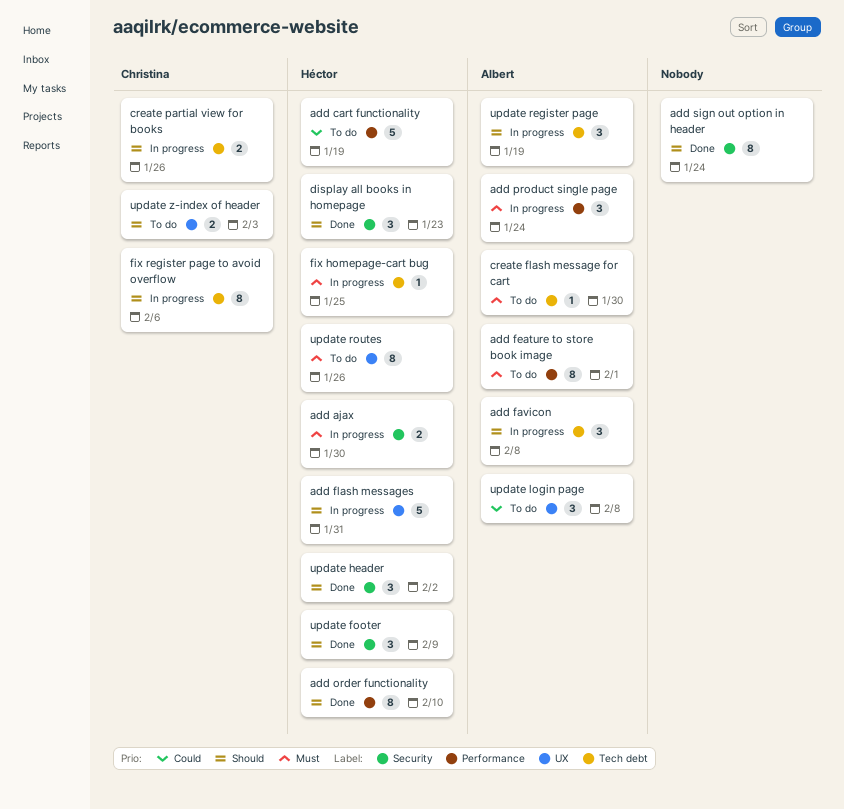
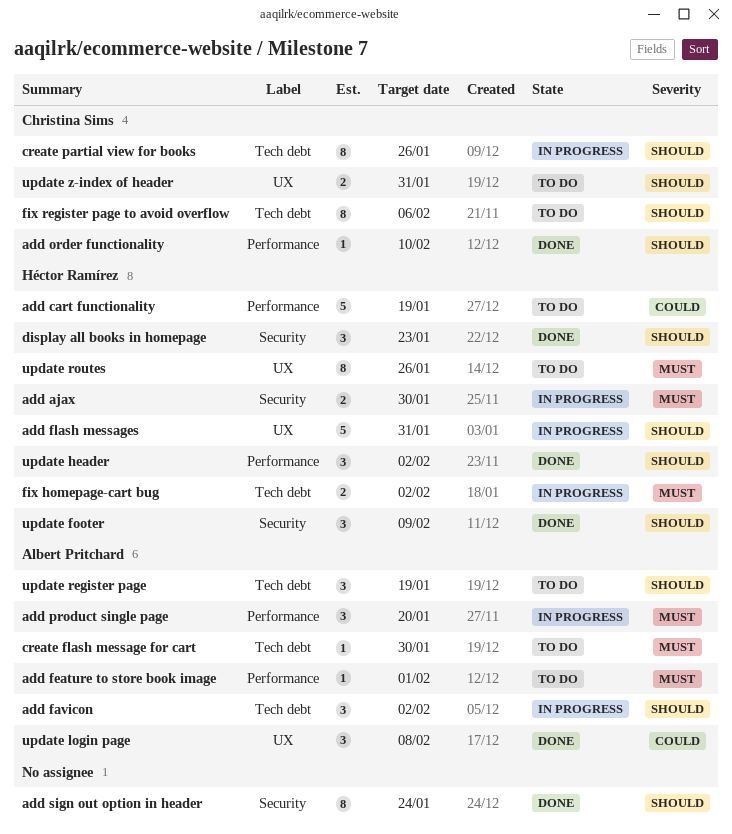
add favicon, due: Feb 8 -> Feb 2
add feature to store book image, estimate: 8 -> 1
add order functionality, owner: Héctor Ramírez -> Christina Sims
add order functionality, estimate: 8 -> 1
add product single page, due: Jan 24 -> Jan 20
create partial view for books, estimate: 2 -> 8
fix homepage-cart bug, estimate: 1 -> 2
fix homepage-cart bug, due: Jan 25 -> Feb 2
fix register page to avoid overflow, status: In progress -> To do
update header, label: Security -> Performance
update login page, status: To do -> Done
update register page, status: In progress -> To do
update z-index of header, due: Feb 3 -> Jan 31

